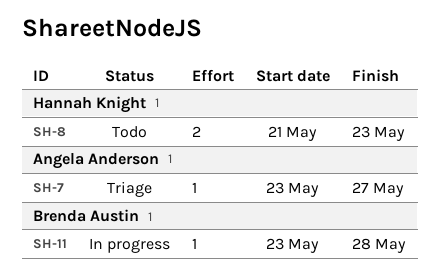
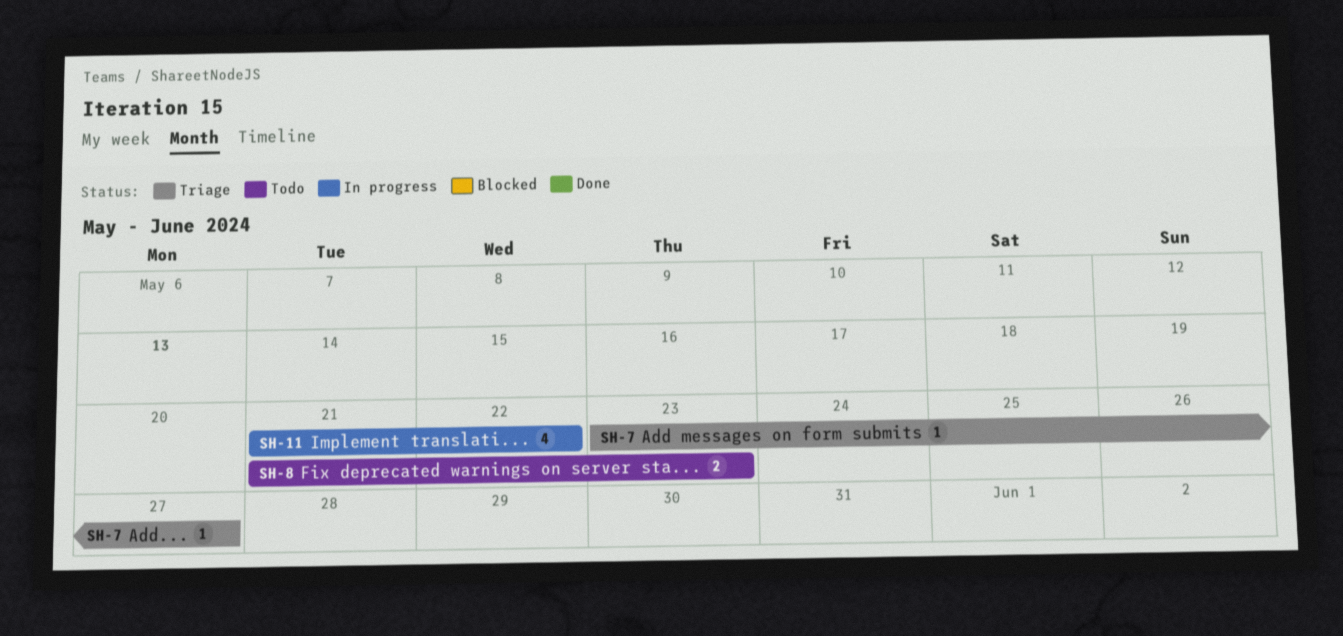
SH-11, estimate: 1 -> 4
SH-11, start: May 23 -> May 21
SH-11, due: May 28 -> May 22

